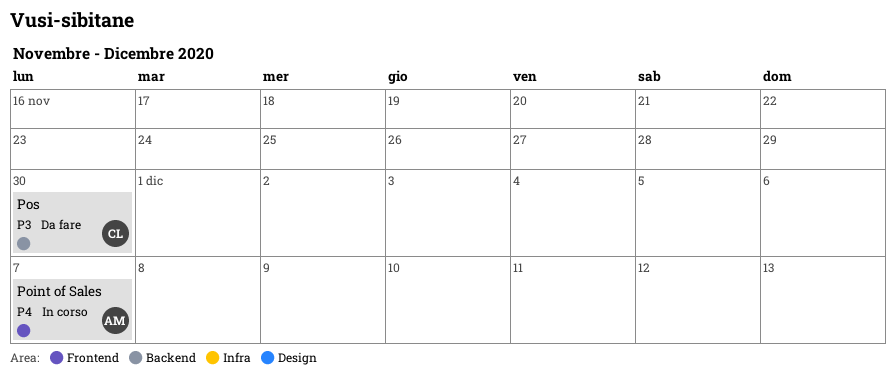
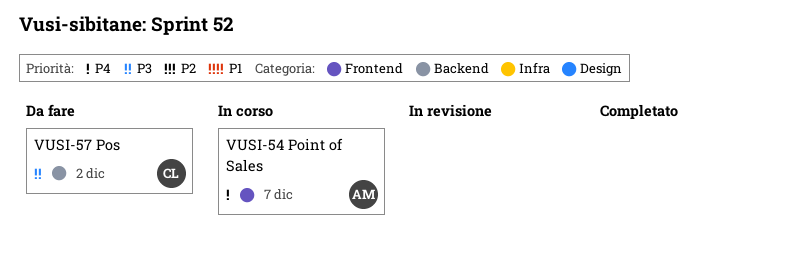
Pos, due: Nov 30 -> Dec 2

